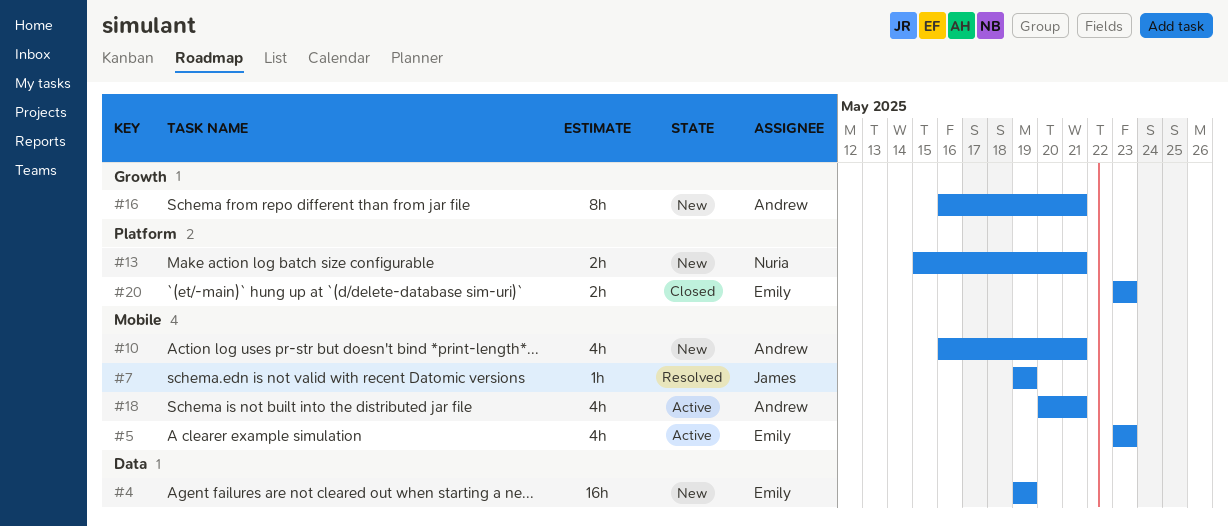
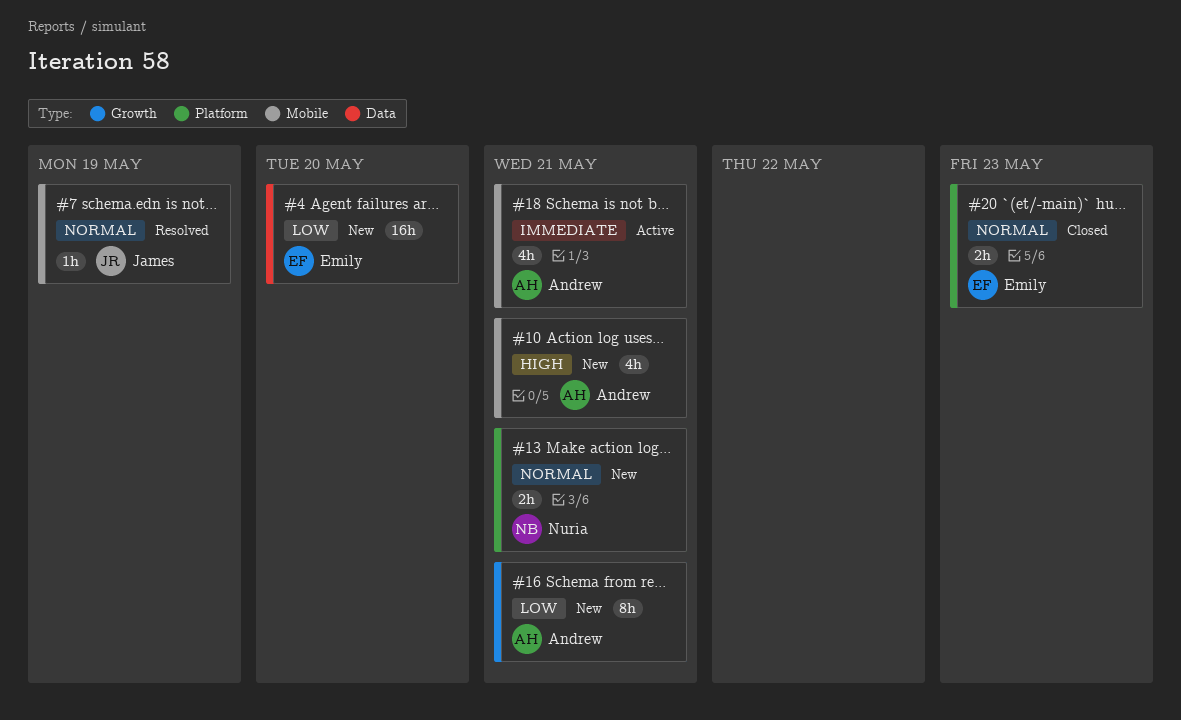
#4, due: May 19 -> May 20
#5: present -> none

